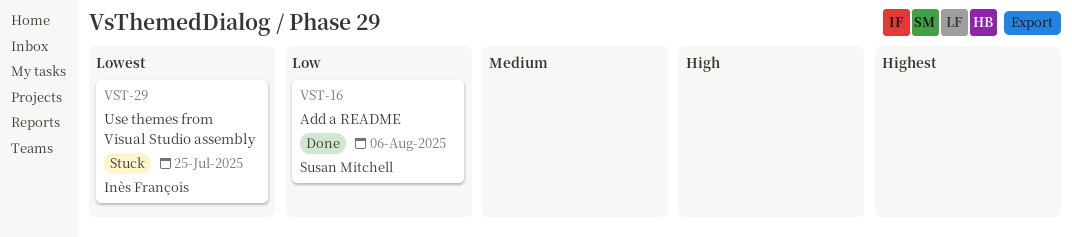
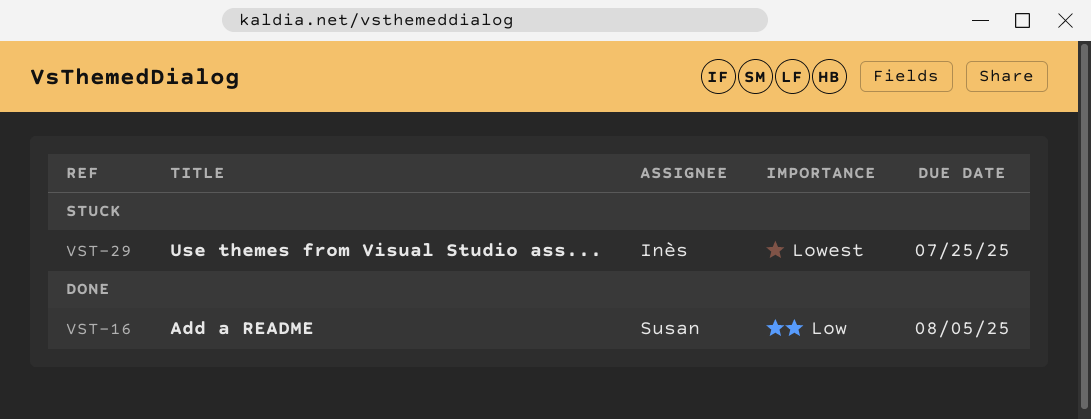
VST-16, due: Aug 6 -> Aug 5

